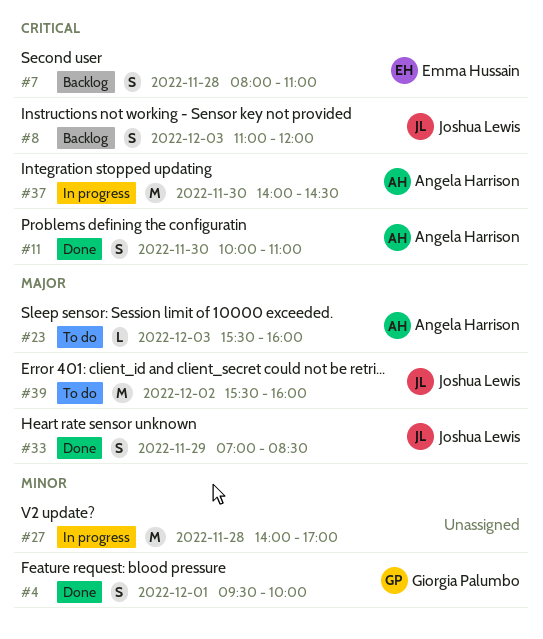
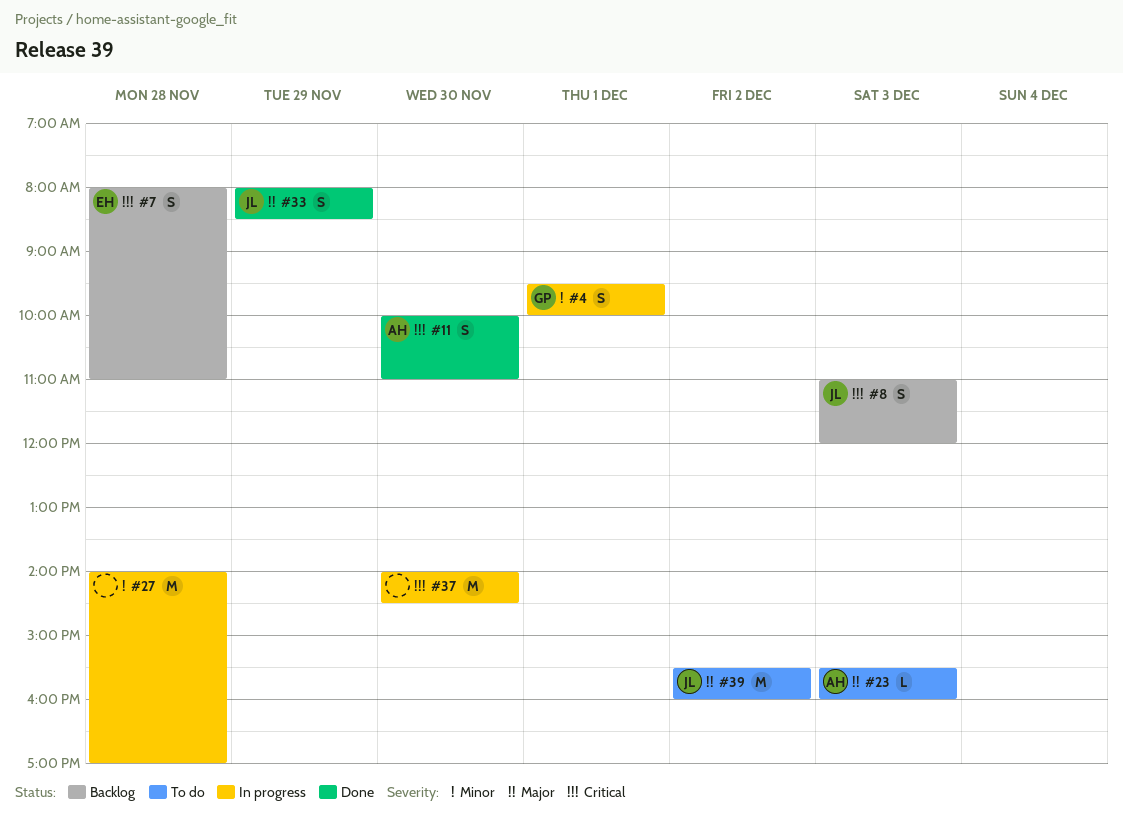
#4, status: Done -> In progress
#33, begins: 07:00 -> 08:00
#37, owner: Angela Harrison -> none

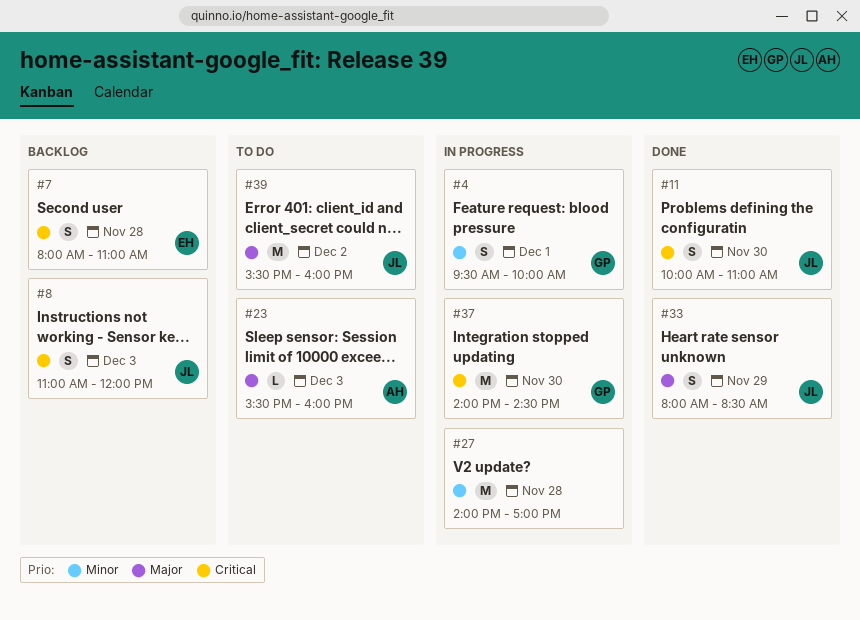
#11, owner: AH -> JL
#37, owner: none -> GP

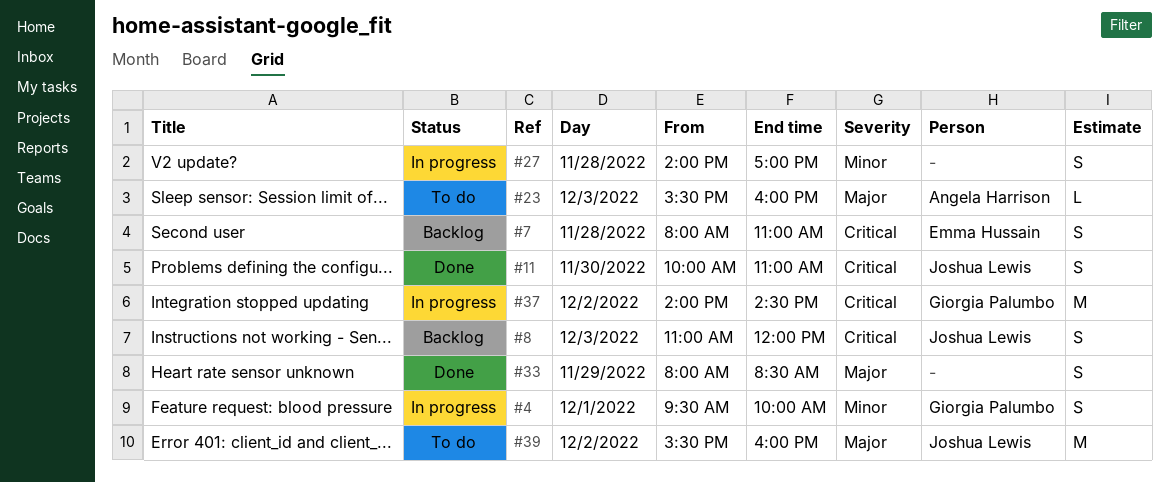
#27, estimate: M -> S
#33, owner: Joshua Lewis -> none
#37, day: Nov 30 -> Dec 2

